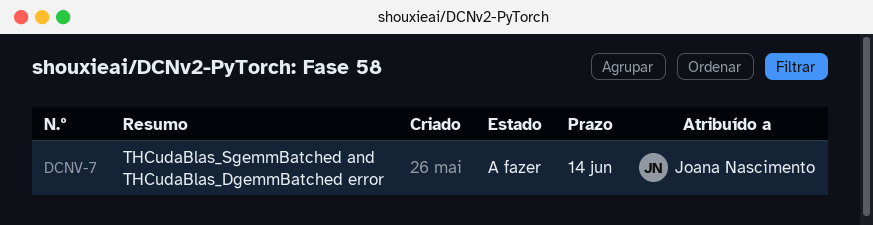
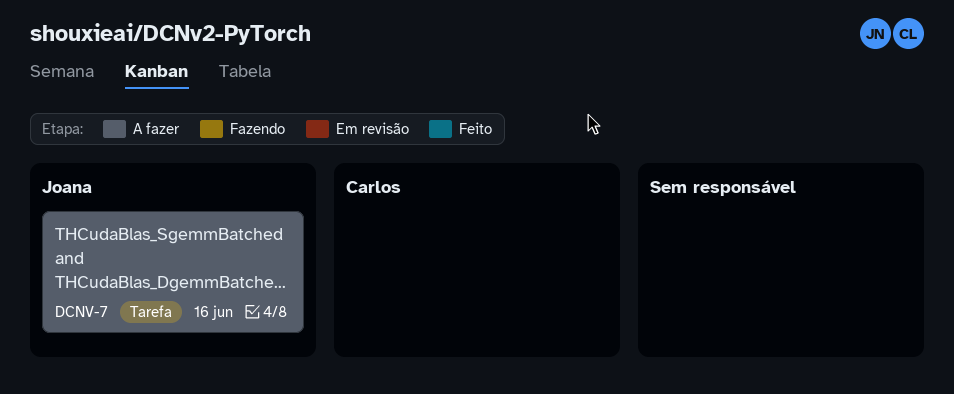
DCNV-7, due: Jun 14 -> Jun 16

